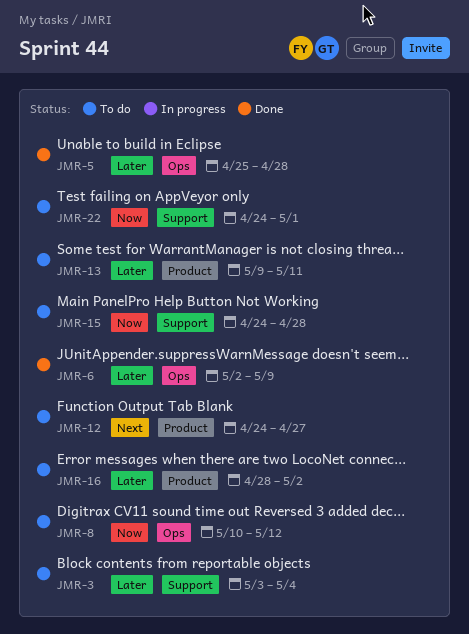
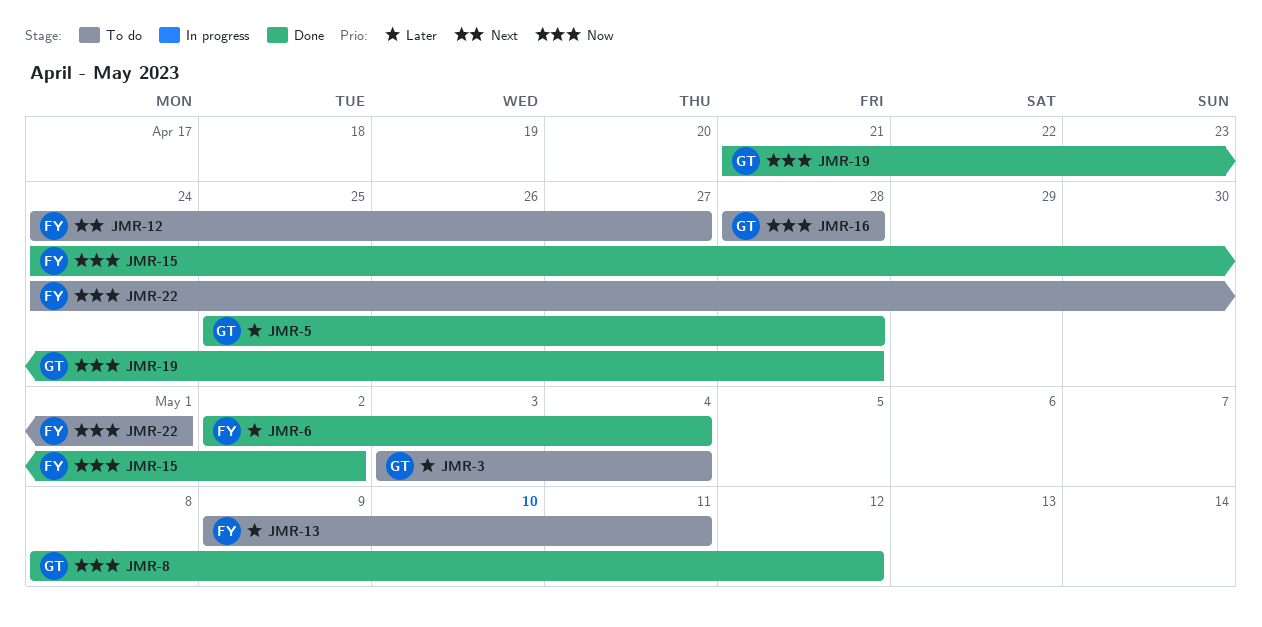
JMR-6, due: May 9 -> May 4
JMR-8, status: To do -> Done
JMR-8, start: May 10 -> May 8
JMR-15, status: To do -> Done
JMR-15, due: Apr 28 -> May 2
JMR-16, priority: Later -> Now
JMR-16, due: May 2 -> Apr 28
JMR-19: none -> present

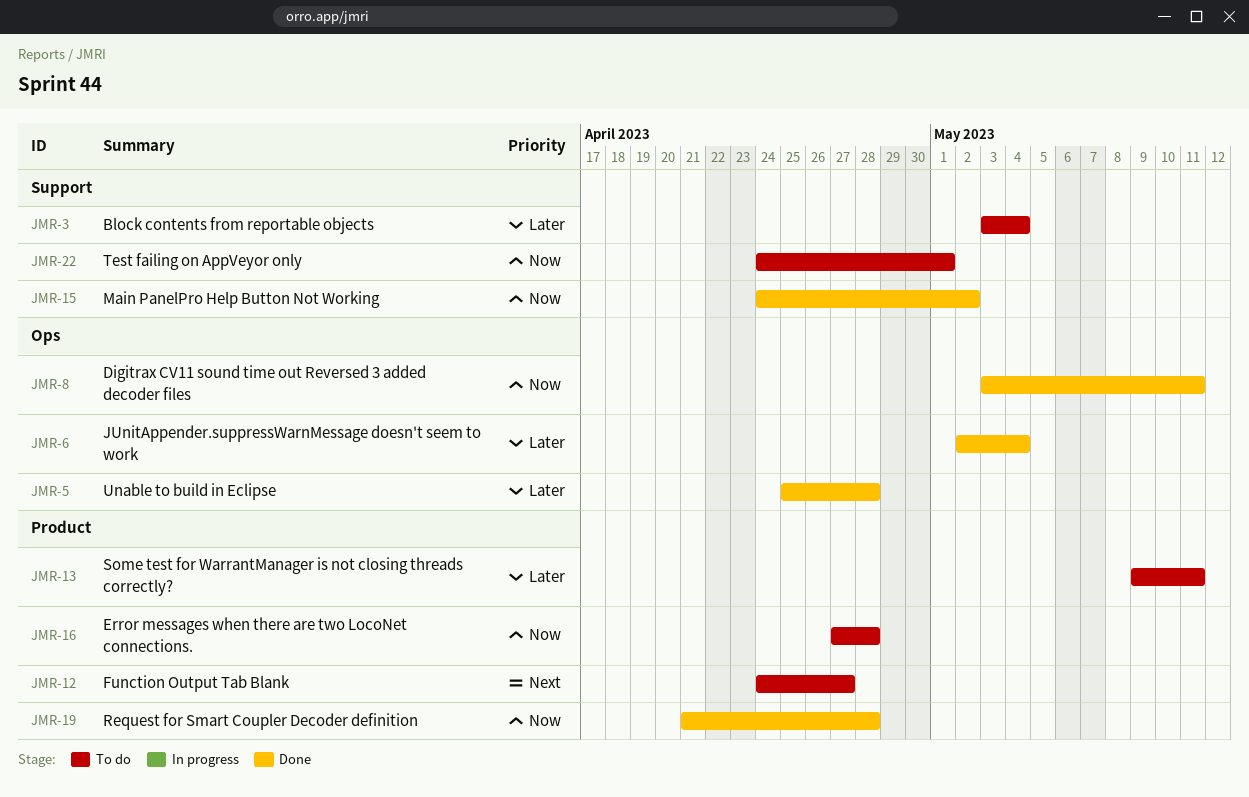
JMR-8, start: May 8 -> May 3
JMR-8, due: May 12 -> May 11
JMR-16, start: Apr 28 -> Apr 27

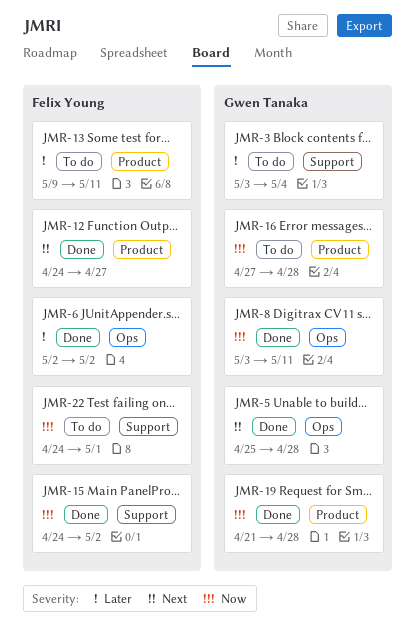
JMR-5, priority: Later -> Next
JMR-6, due: May 4 -> May 2
JMR-12, status: To do -> Done

